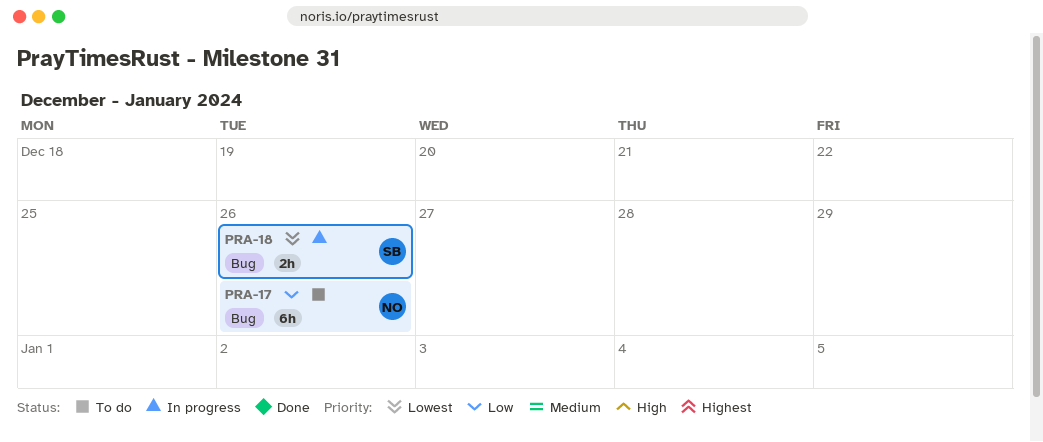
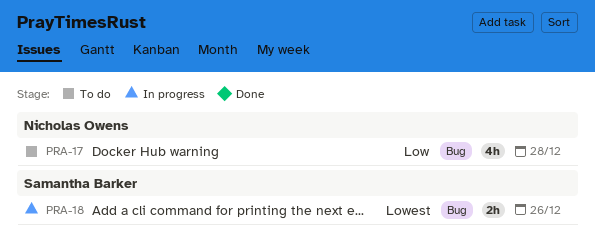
PRA-17, estimate: 6h -> 4h
PRA-17, due: Dec 26 -> Dec 28

